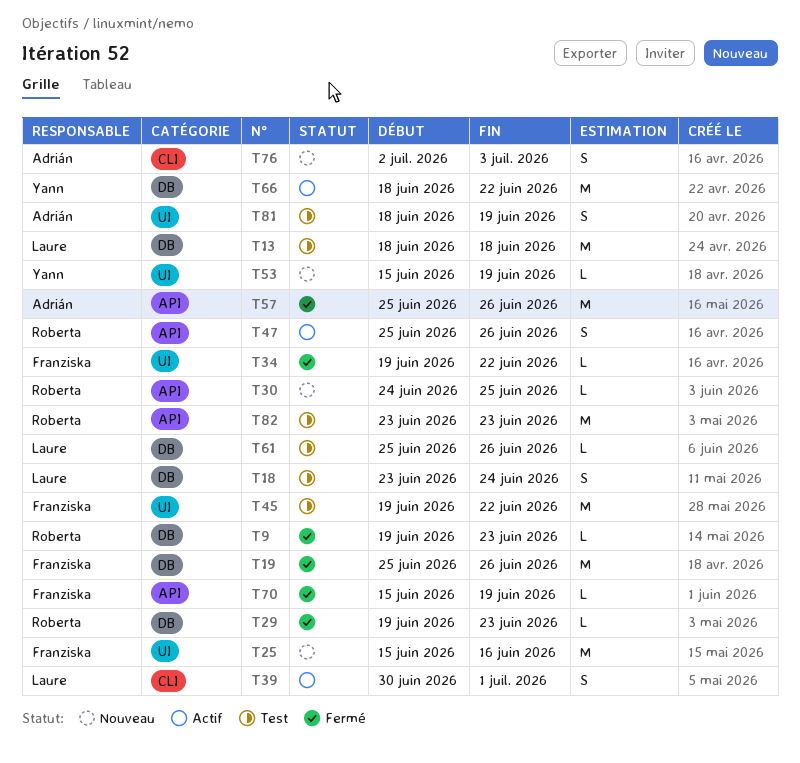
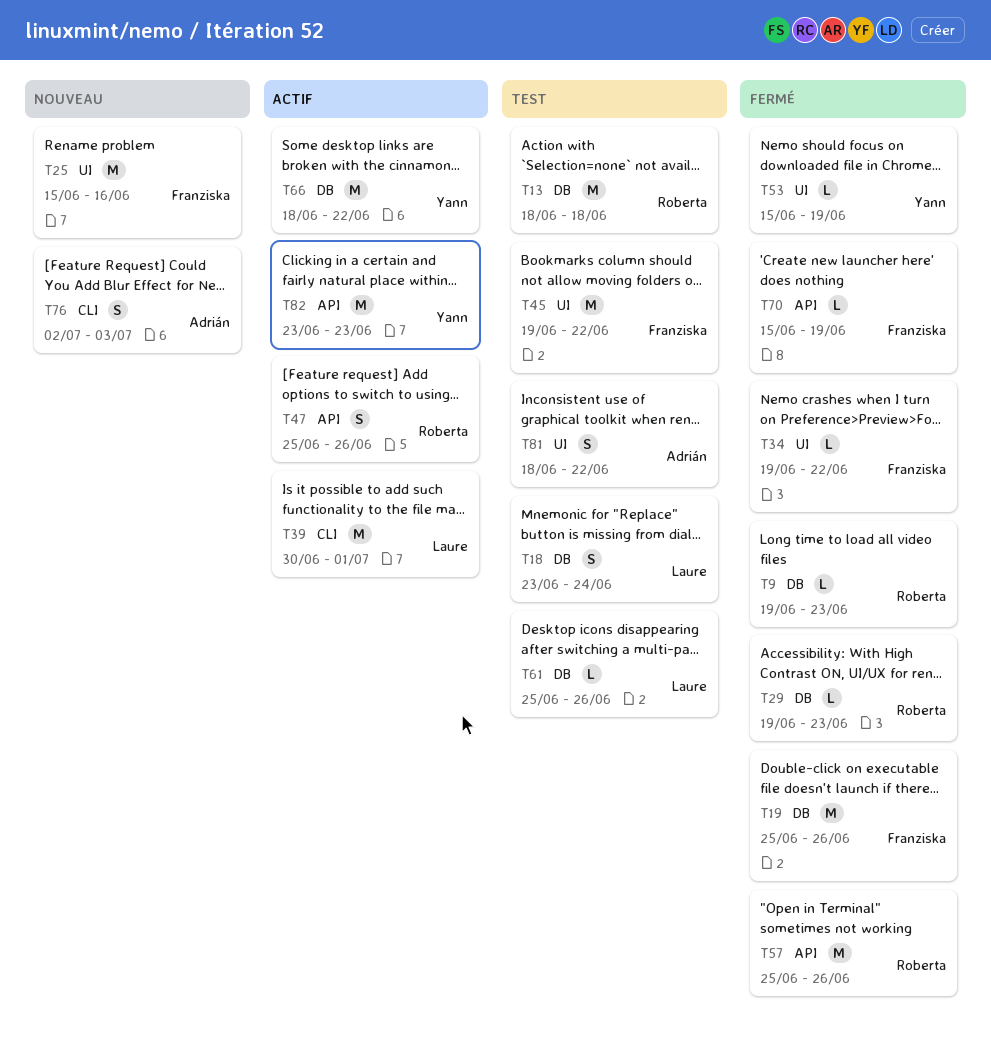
T13, owner: Laure -> Roberta
T30: present -> none
T39, estimate: S -> M
T53, status: Nouveau -> Fermé
T57, owner: Adrián -> Roberta
T81, due: Jun 19 -> Jun 22
T82, status: Test -> Actif
T82, owner: Roberta -> Yann

